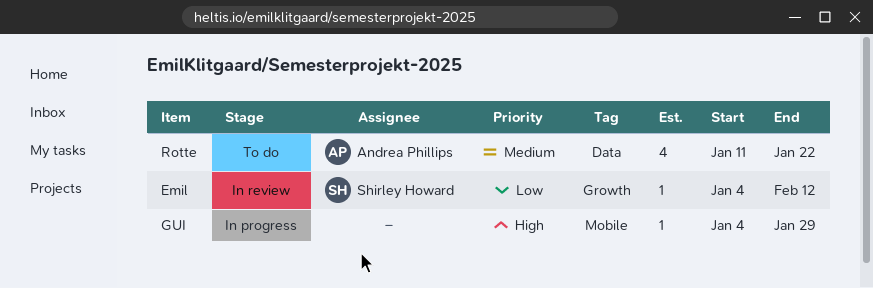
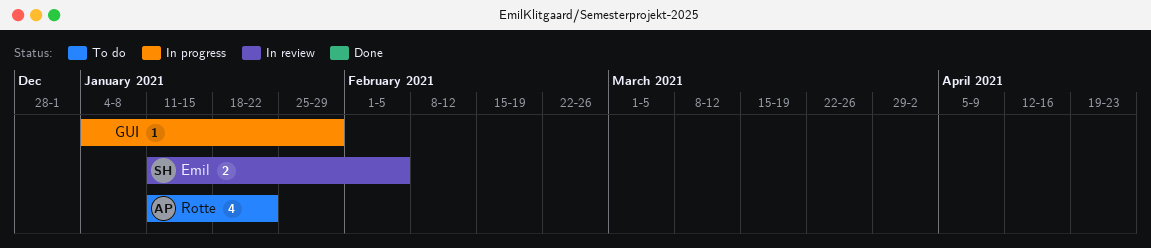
Emil, estimate: 1 -> 2
Emil, start: Jan 4 -> Jan 11
Emil, due: Feb 12 -> Feb 5

